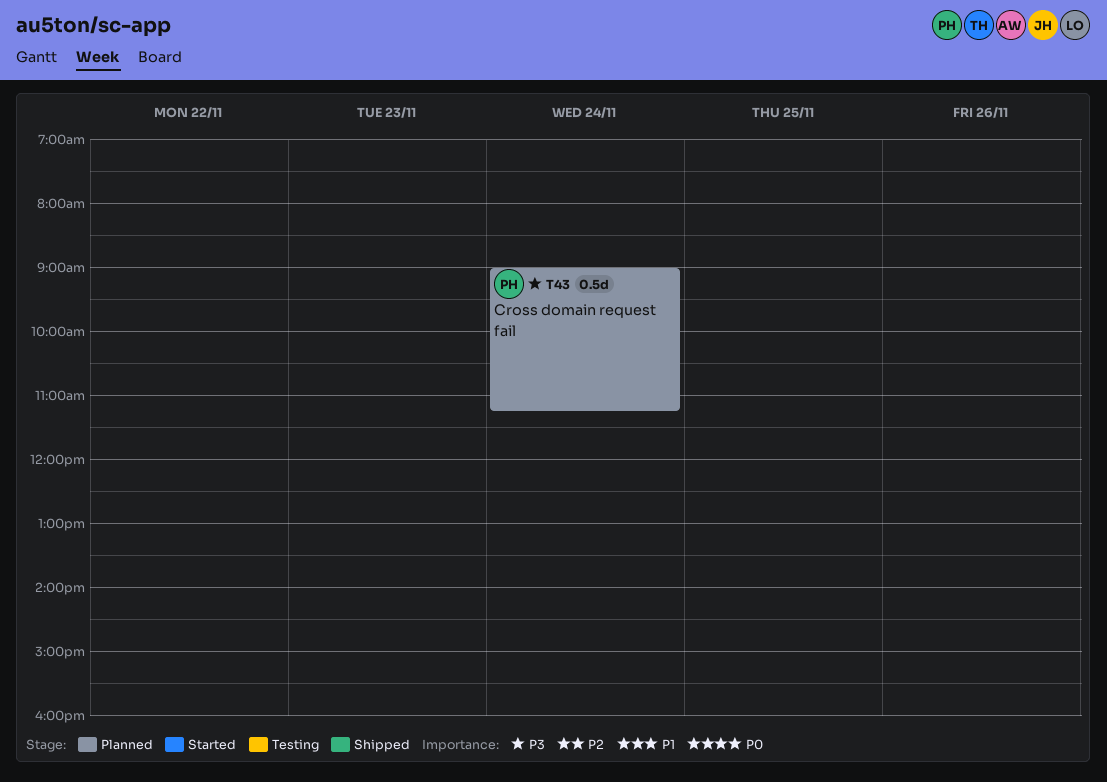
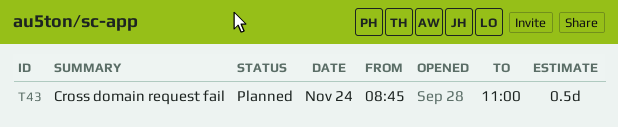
T43, begins: 09:00 -> 08:45
T43, ends: 11:15 -> 11:00

